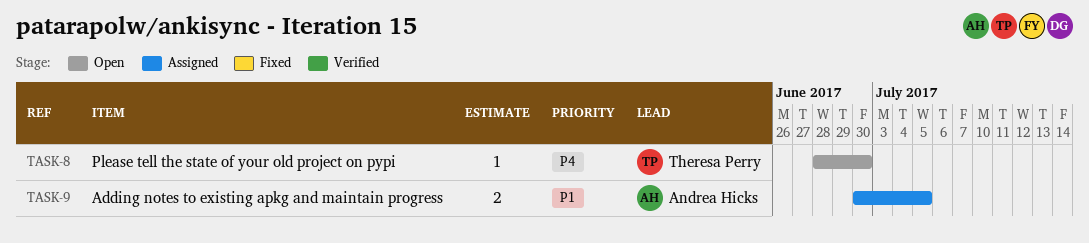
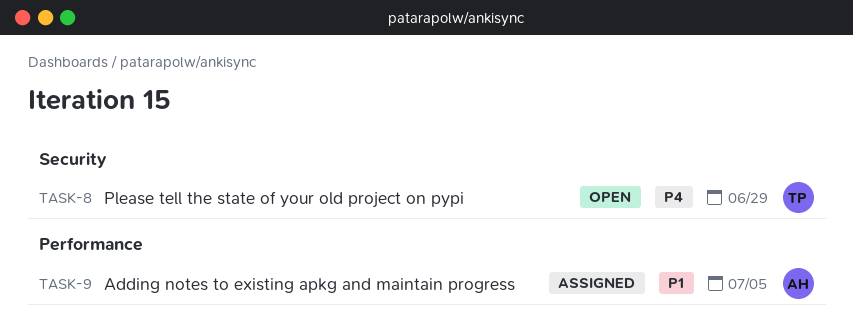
TASK-8, due: Jun 30 -> Jun 29

